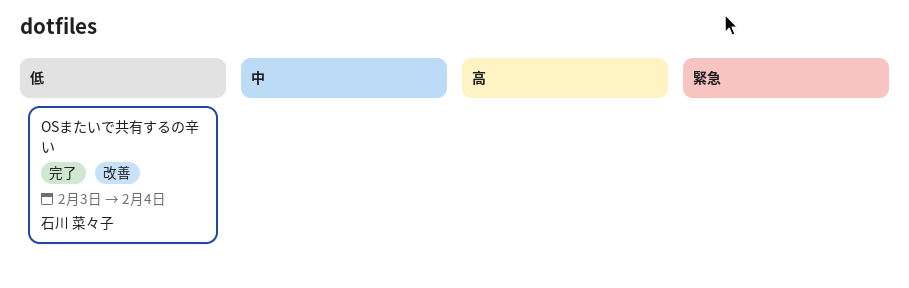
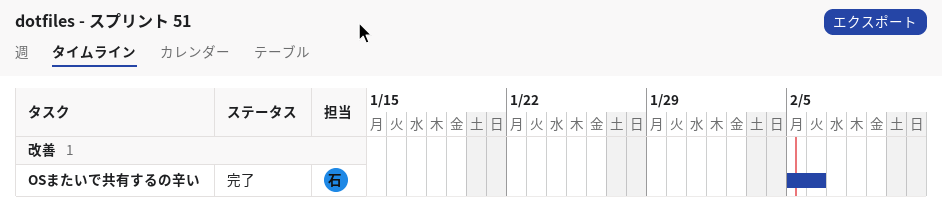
OSまたいで共有するの辛い, start: Feb 3 -> Feb 5
OSまたいで共有するの辛い, due: Feb 4 -> Feb 6

